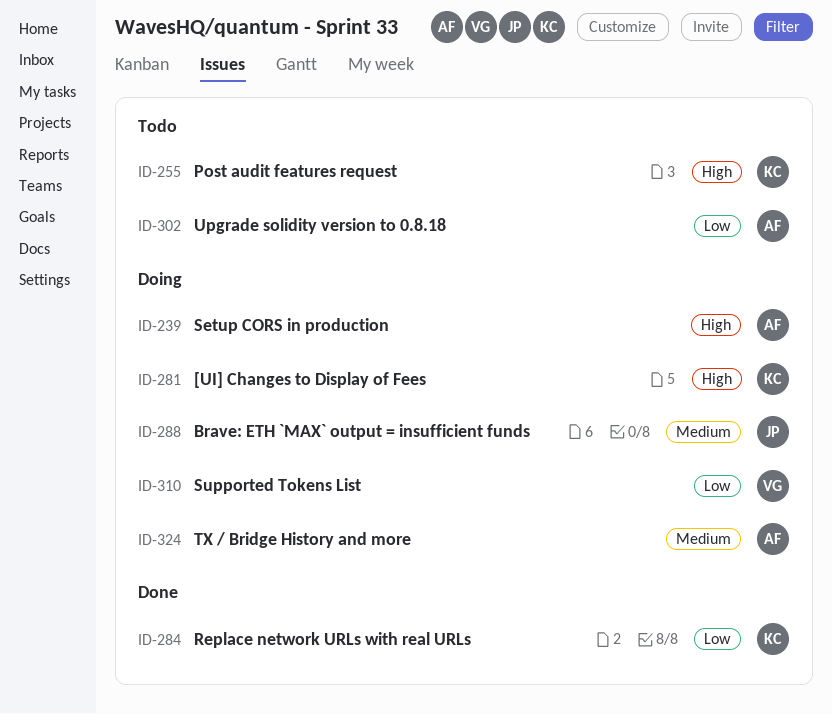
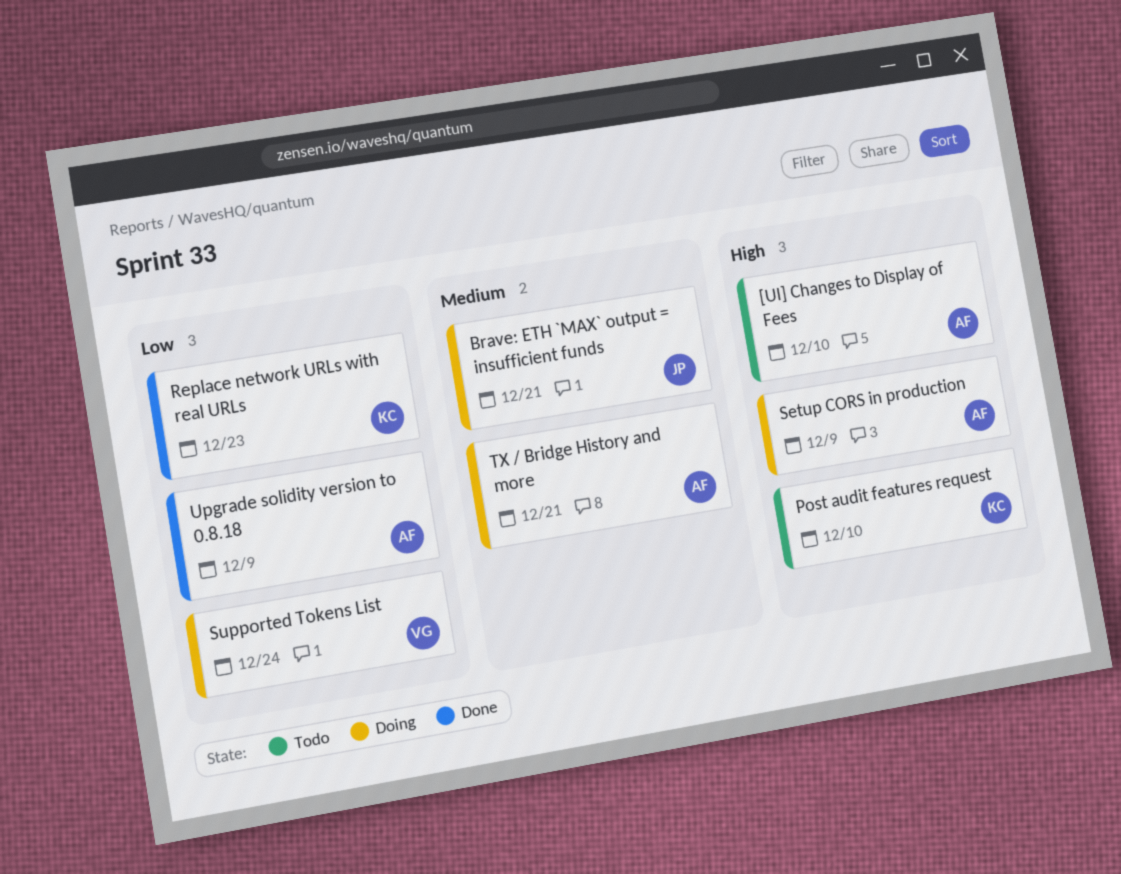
[UI] Changes to Display of Fees, status: Doing -> Todo
[UI] Changes to Display of Fees, owner: KC -> AF
Upgrade solidity version to 0.8.18, status: Todo -> Done

